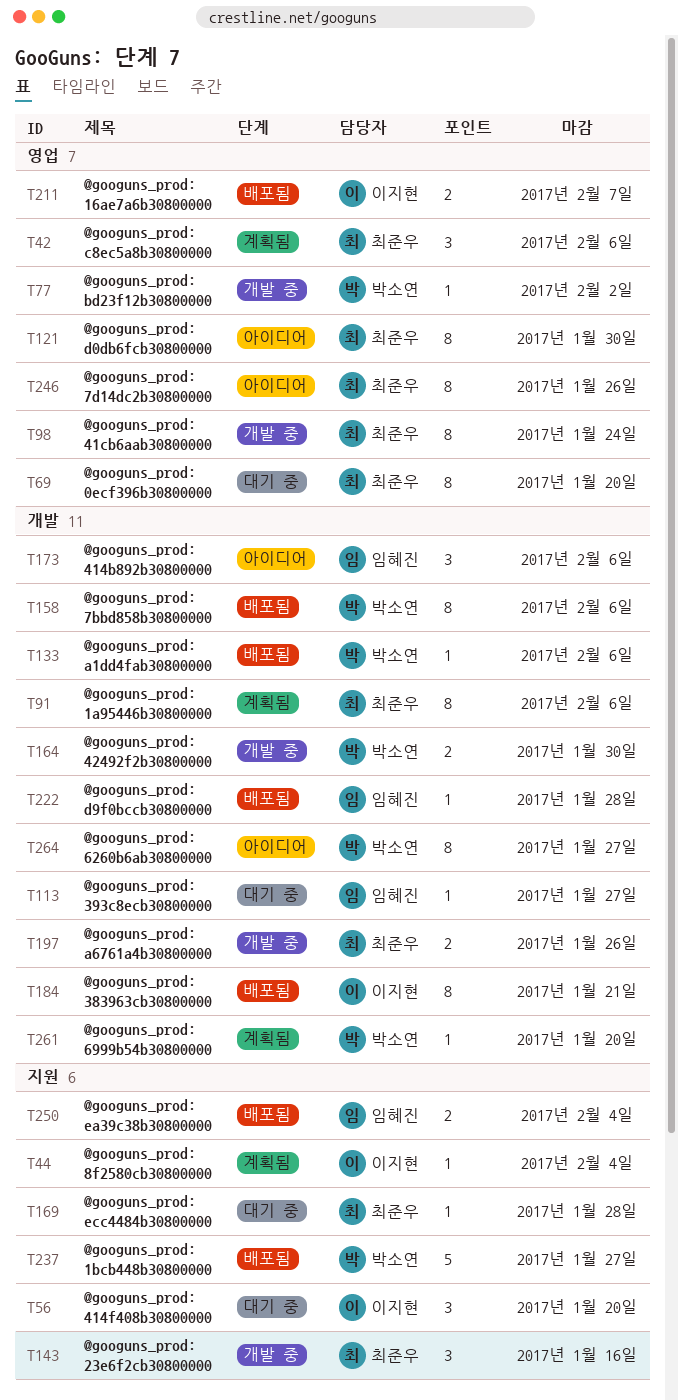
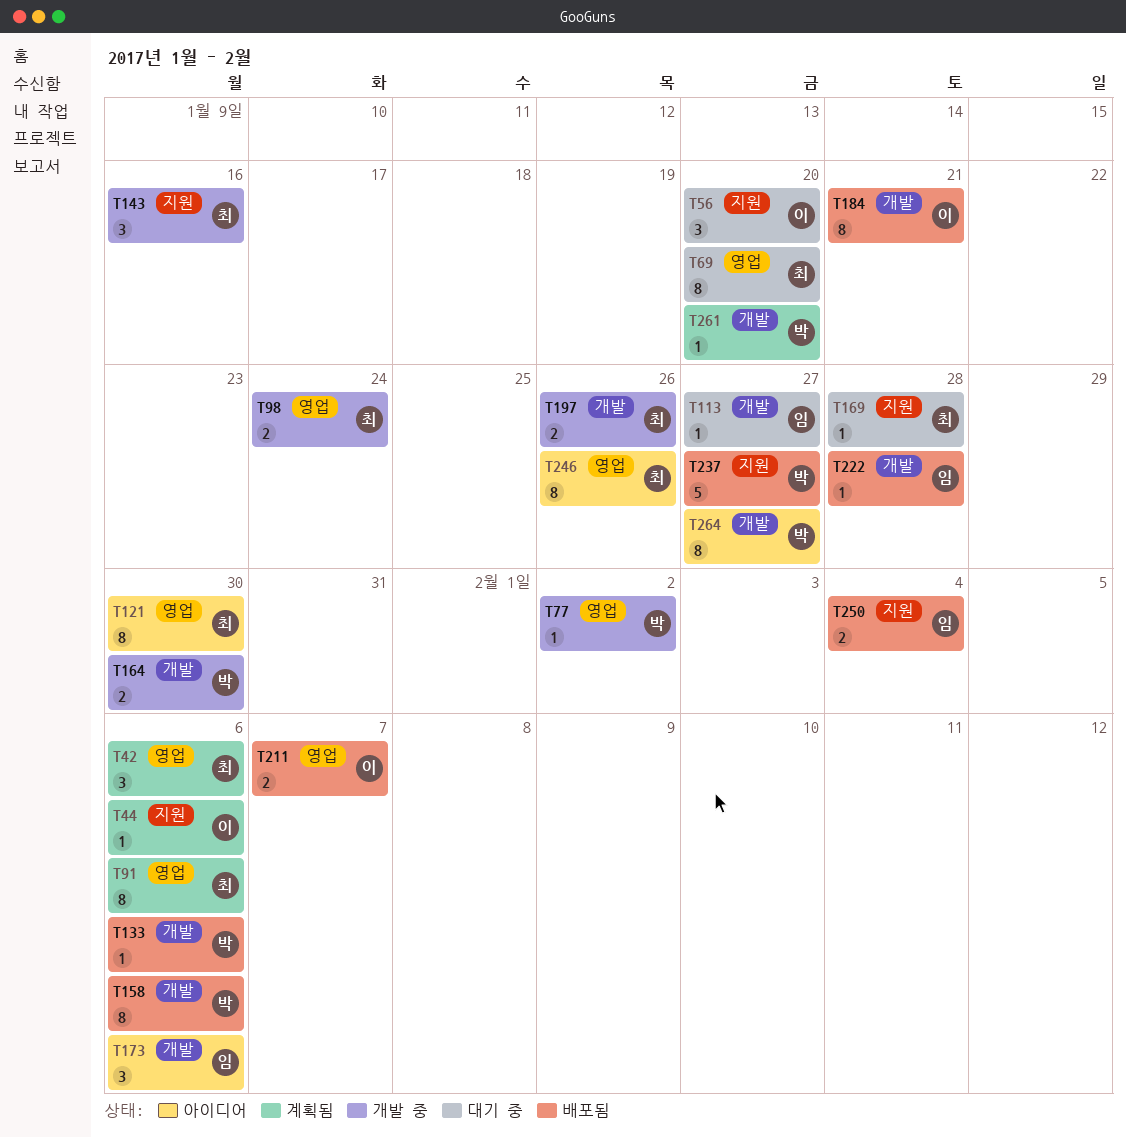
T44, due: Feb 4 -> Feb 6
T91, label: 개발 -> 영업
T98, estimate: 8 -> 2

